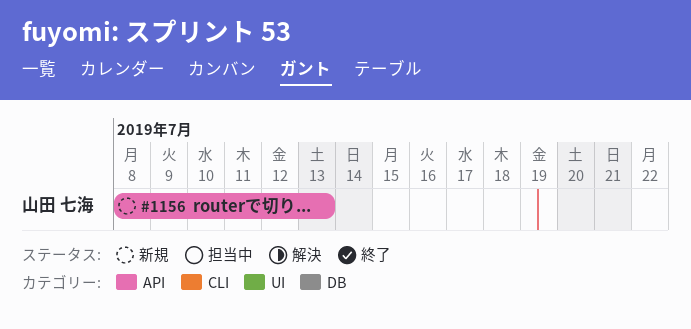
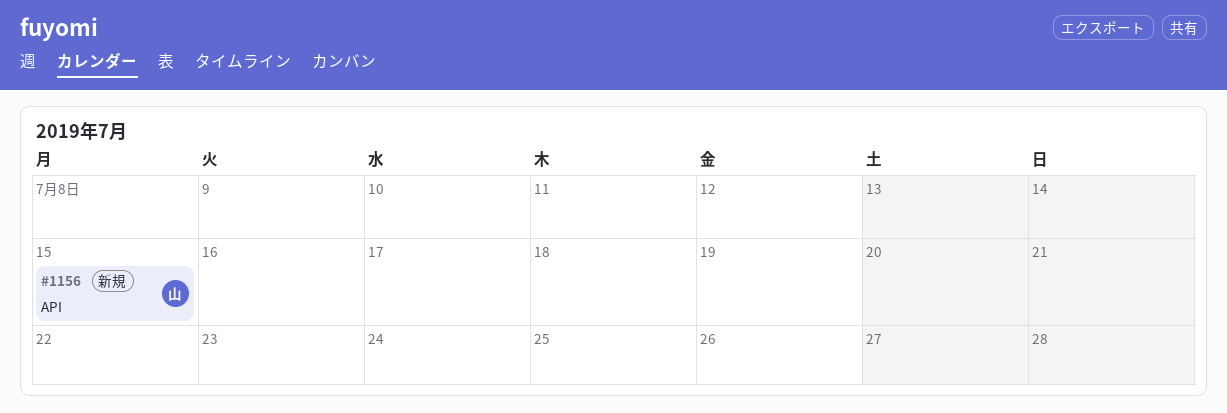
#1156, due: Jul 13 -> Jul 15

